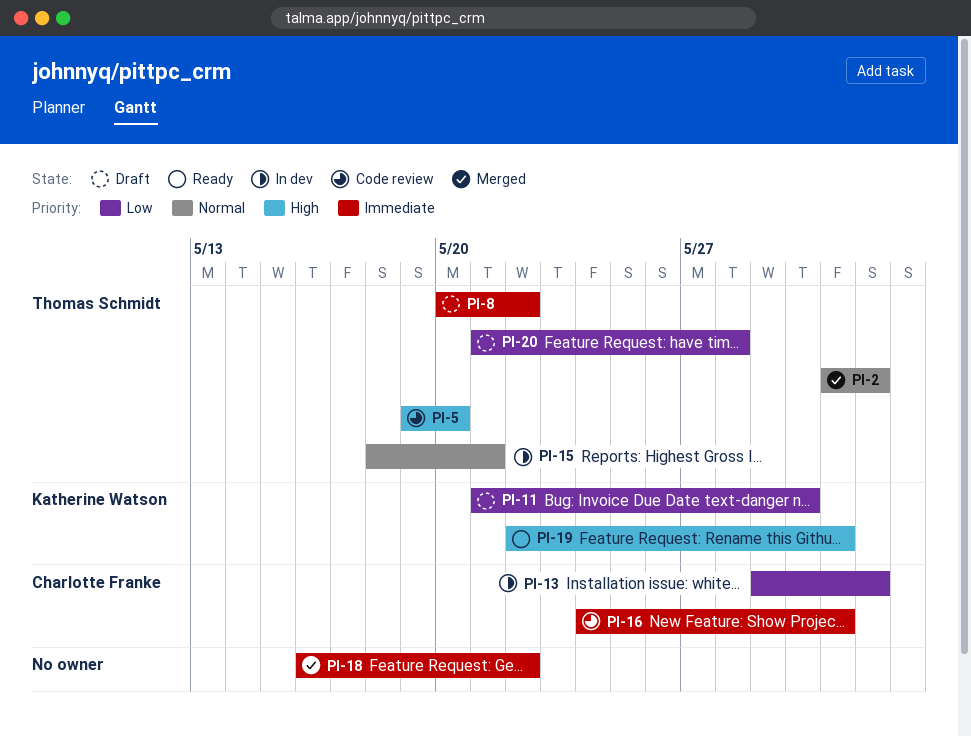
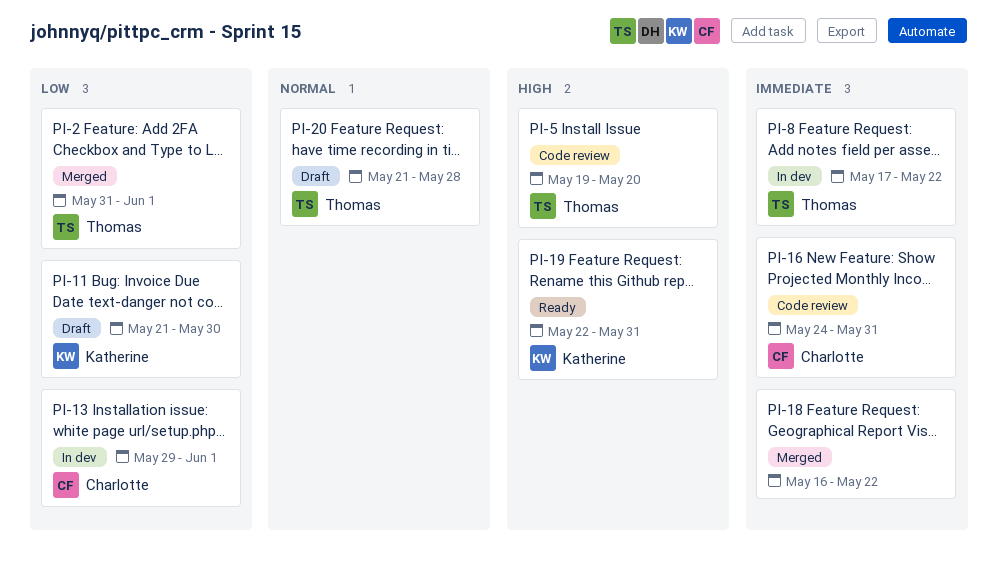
PI-2, priority: Normal -> Low
PI-8, status: Draft -> In dev
PI-8, start: May 20 -> May 17
PI-15: present -> none
PI-20, priority: Low -> Normal

